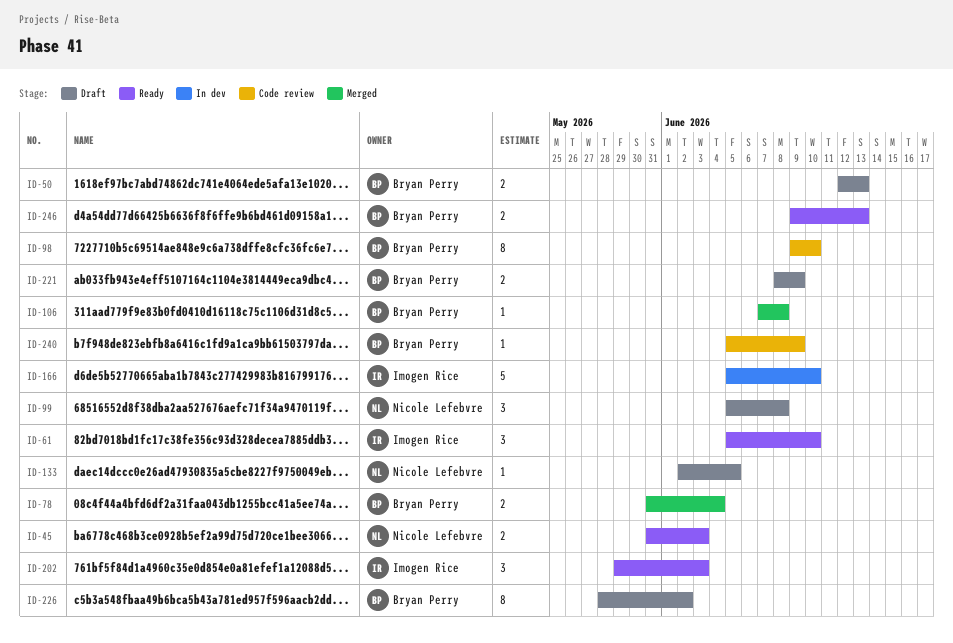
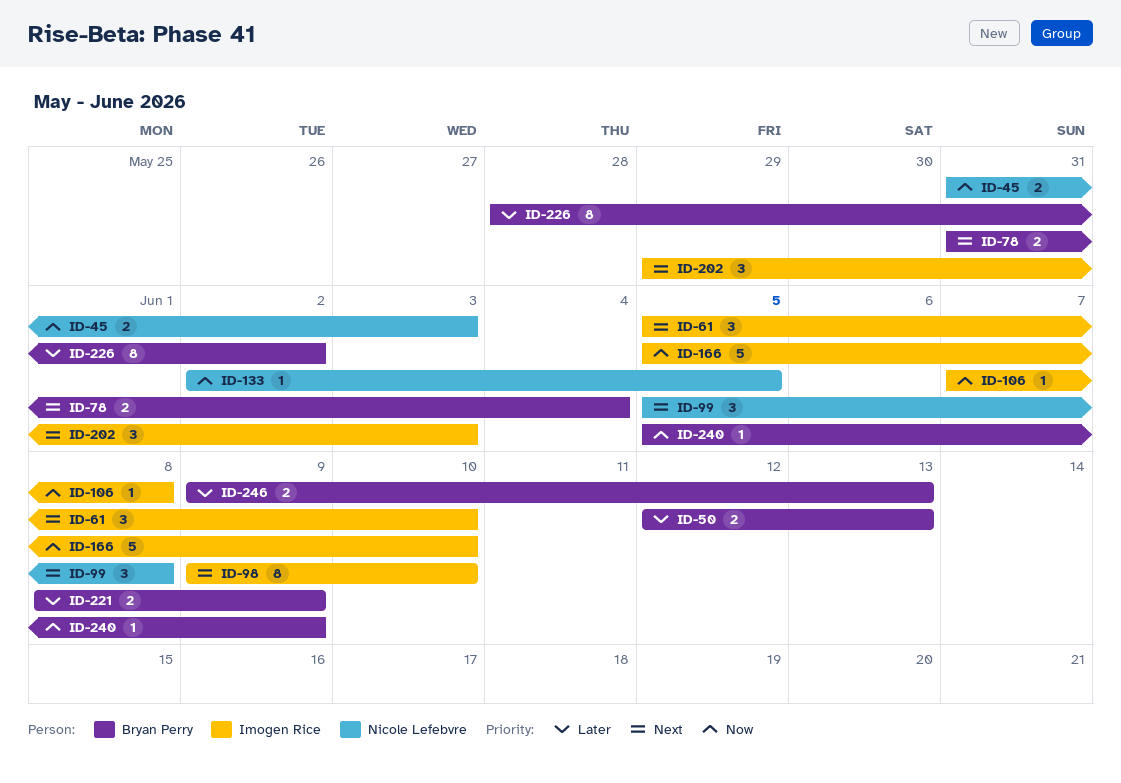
ID-98, owner: Bryan Perry -> Imogen Rice
ID-106, owner: Bryan Perry -> Imogen Rice

